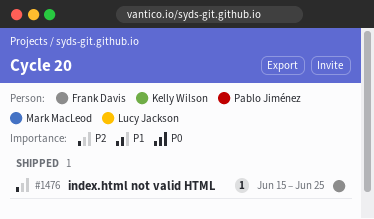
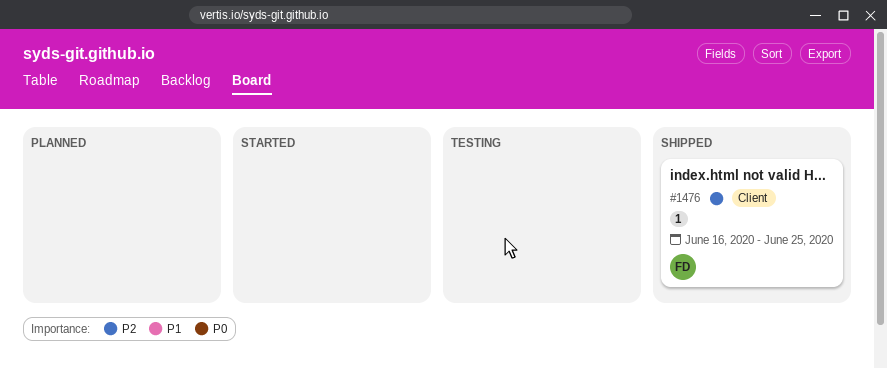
#1476, start: Jun 15 -> Jun 16

